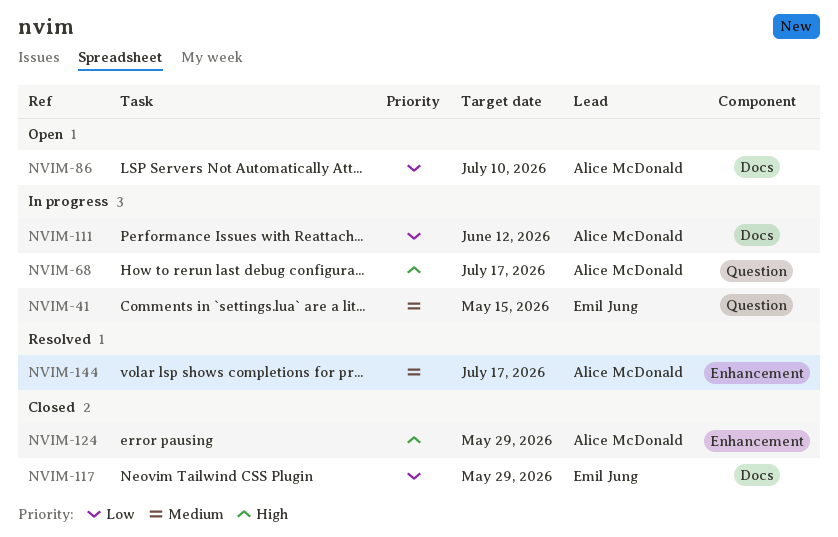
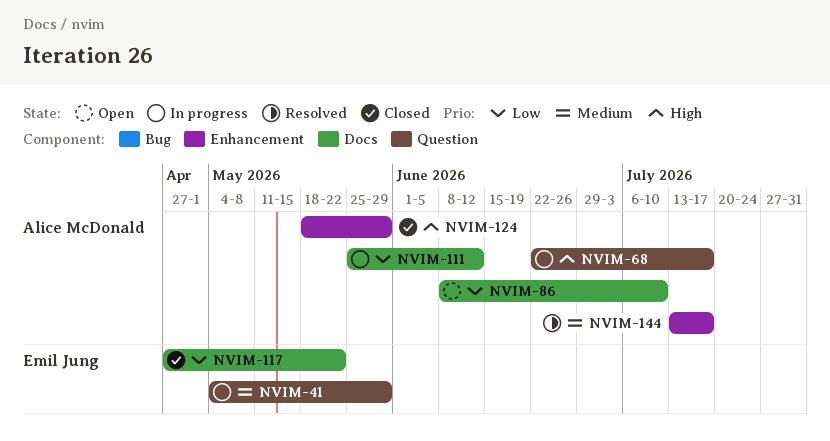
NVIM-41, due: May 15 -> May 29
NVIM-117, due: May 29 -> May 22

